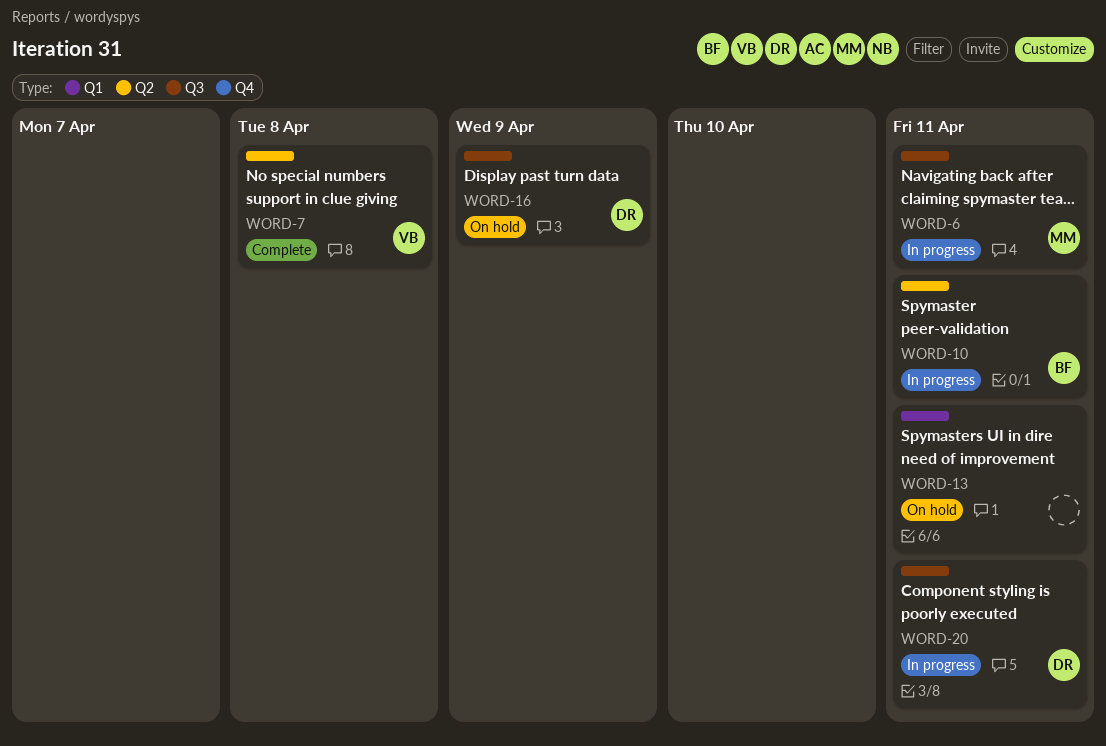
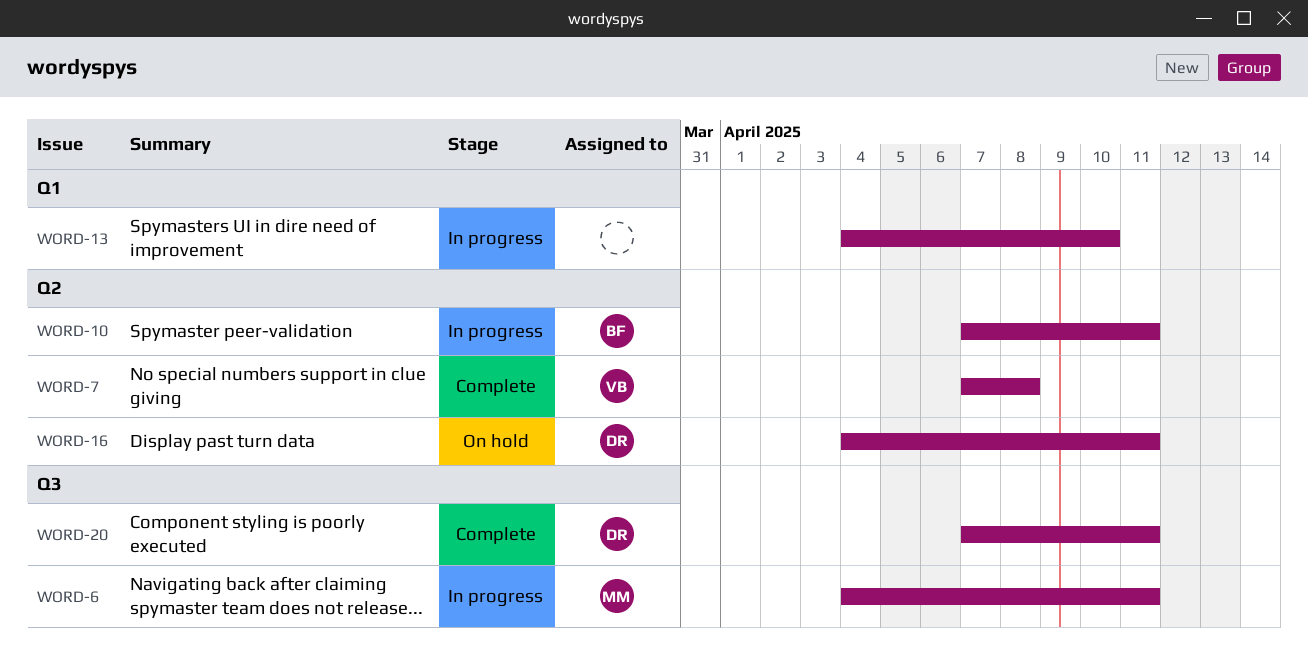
WORD-13, status: On hold -> In progress
WORD-13, due: Apr 11 -> Apr 10
WORD-16, label: Q3 -> Q2
WORD-16, due: Apr 9 -> Apr 11
WORD-20, status: In progress -> Complete

